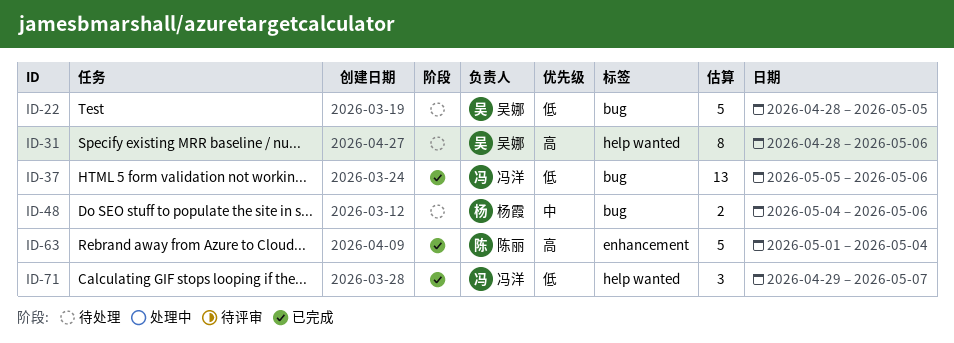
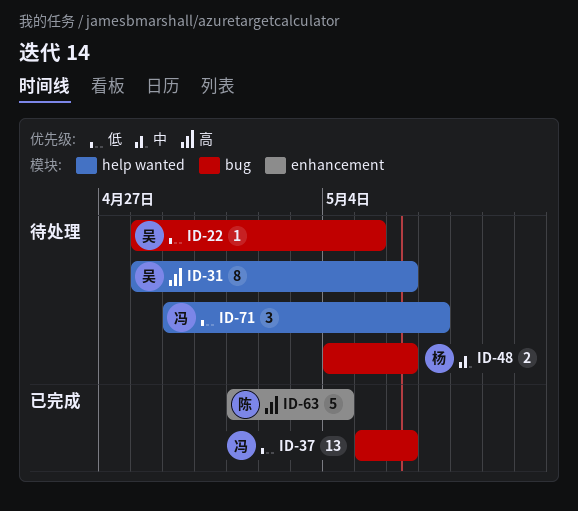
ID-22, estimate: 5 -> 1
ID-71, status: 已完成 -> 待处理

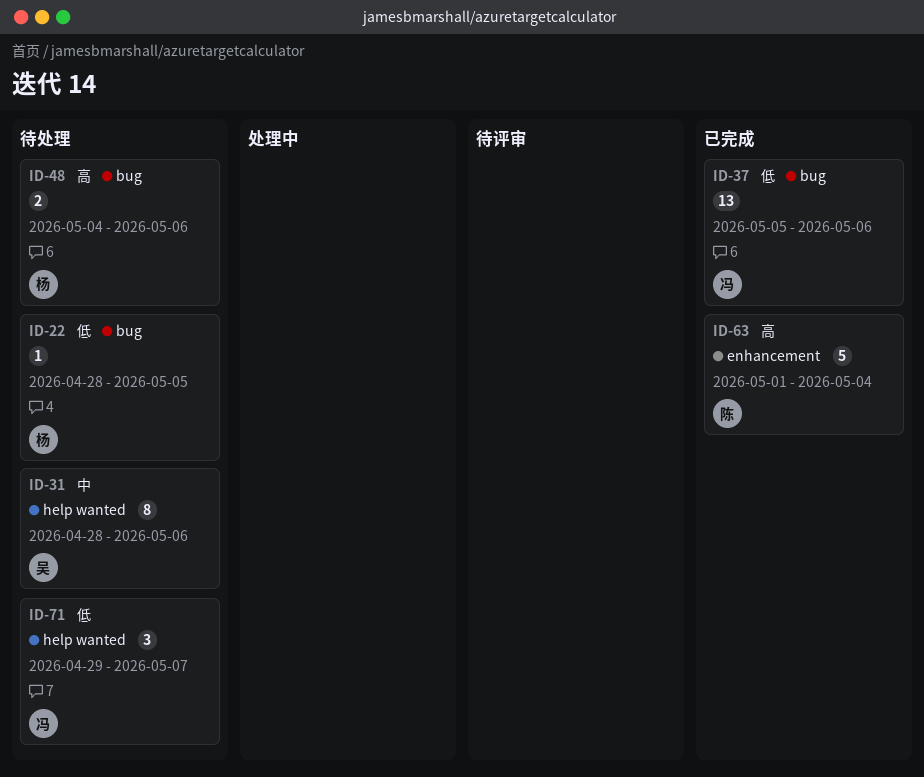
ID-22, owner: 吴 -> 杨
ID-31, priority: 高 -> 中
ID-48, priority: 中 -> 高

